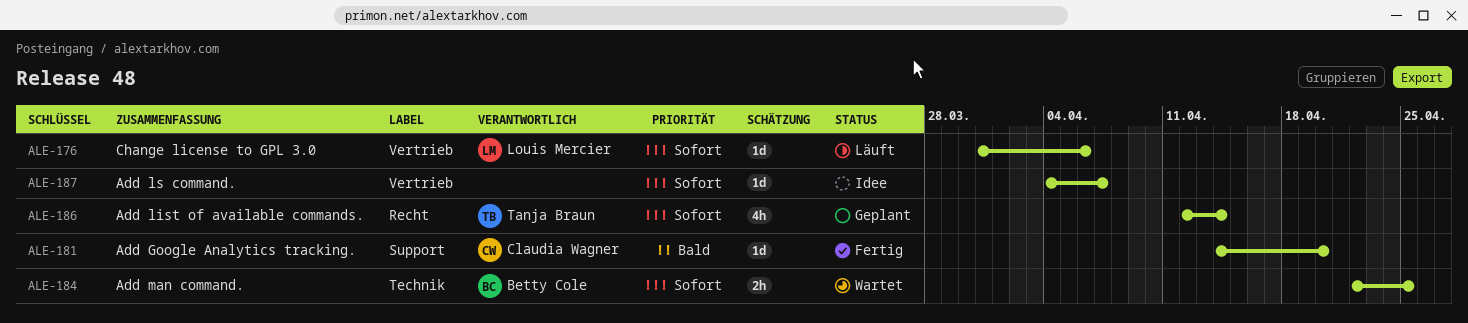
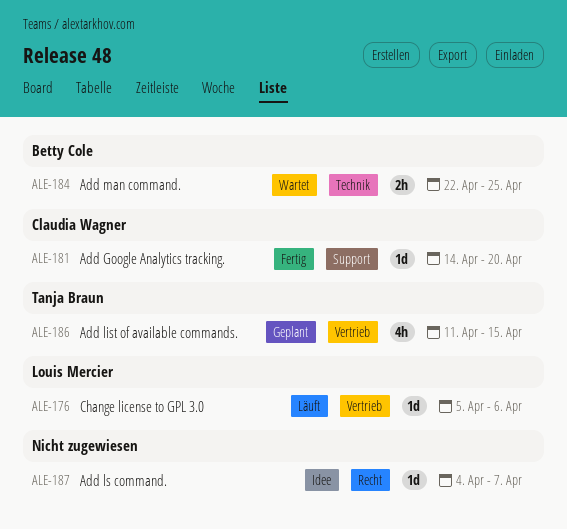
ALE-176, start: Mar 31 -> Apr 5
ALE-186, label: Recht -> Vertrieb
ALE-186, start: Apr 12 -> Apr 11
ALE-186, due: Apr 14 -> Apr 15
ALE-187, label: Vertrieb -> Recht

